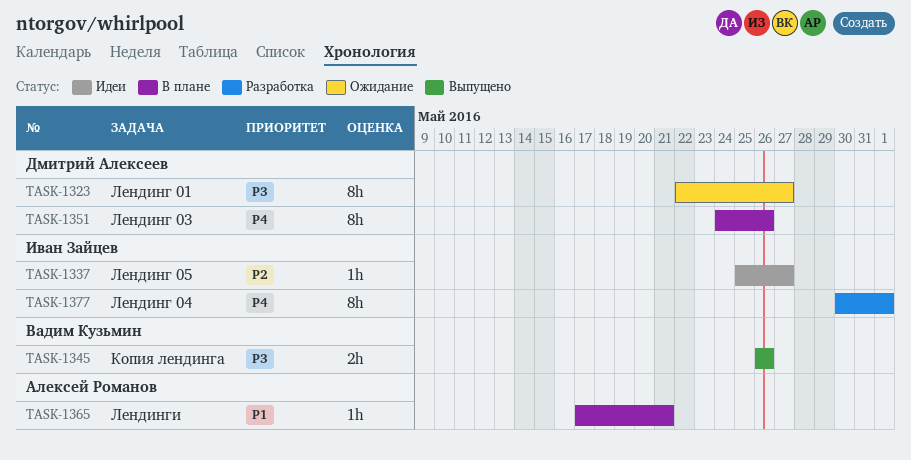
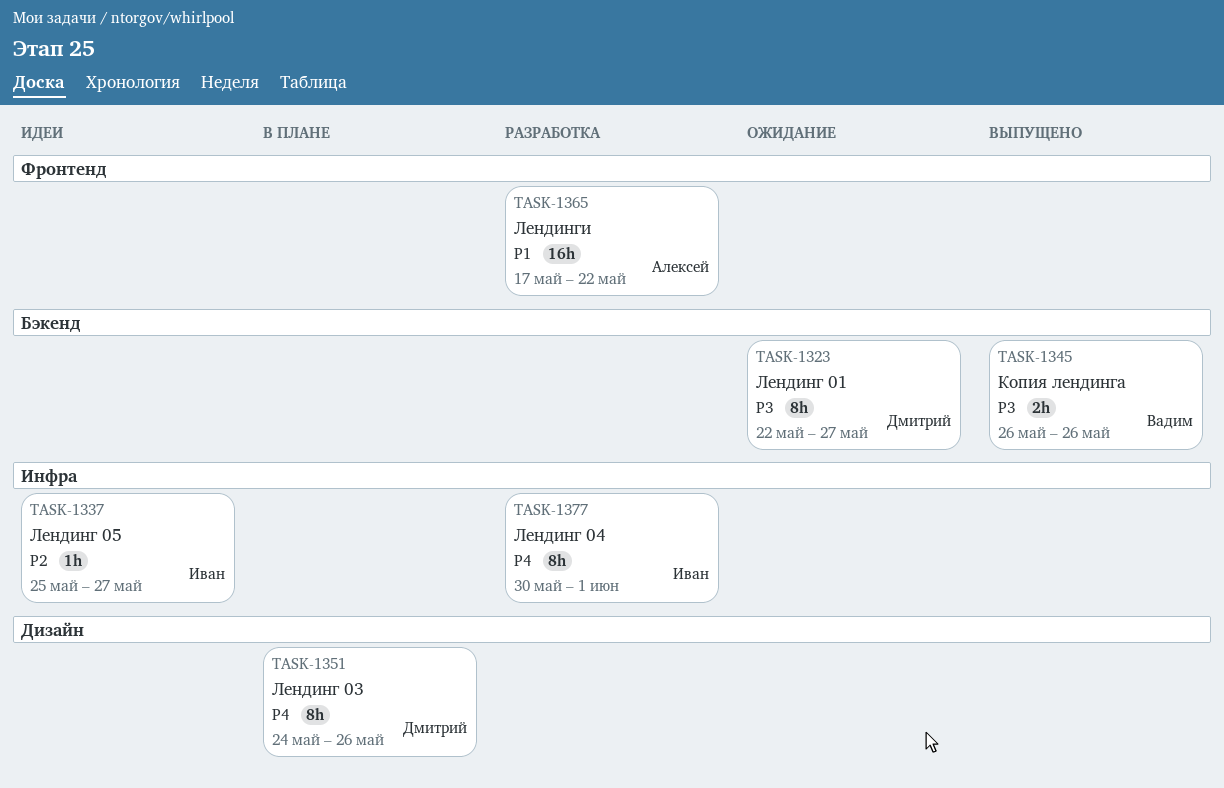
TASK-1365, status: В плане -> Разработка
TASK-1365, estimate: 1h -> 16h
TASK-1365, due: May 21 -> May 22

